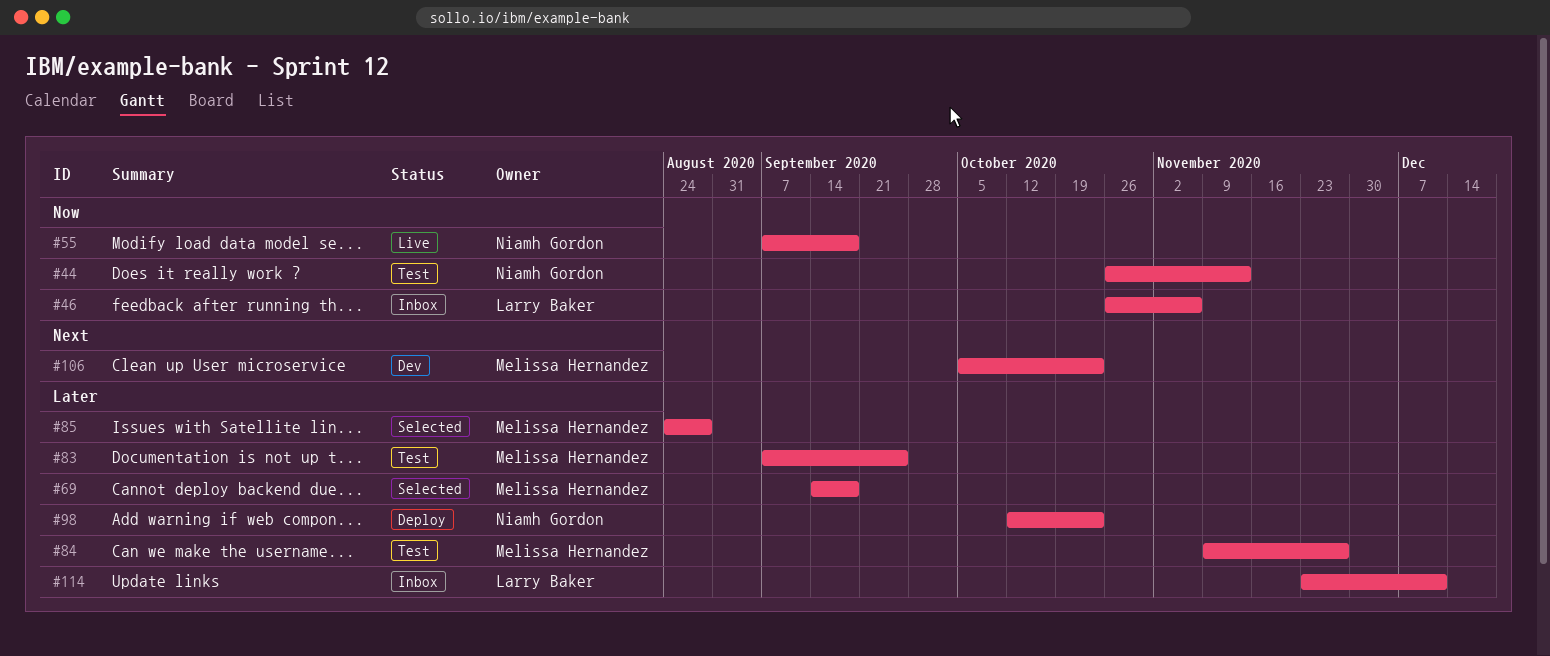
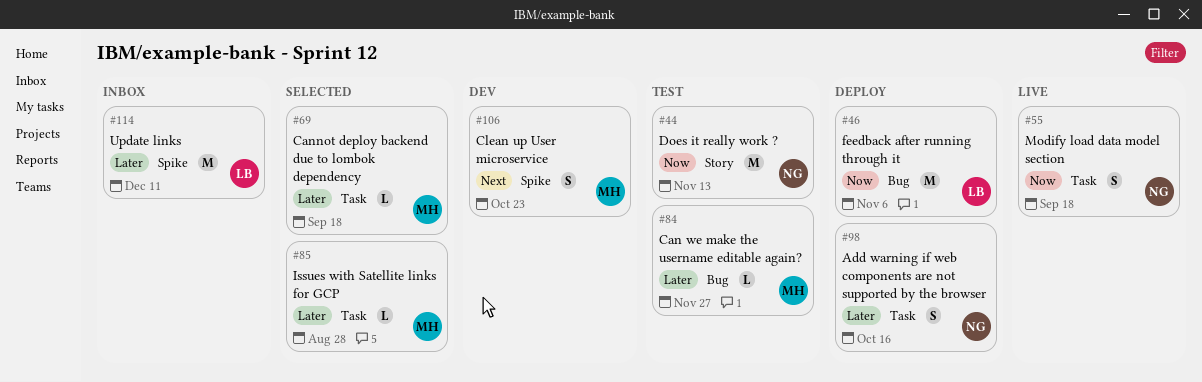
#46, status: Inbox -> Deploy
#83: present -> none
#98, due: Oct 23 -> Oct 16

